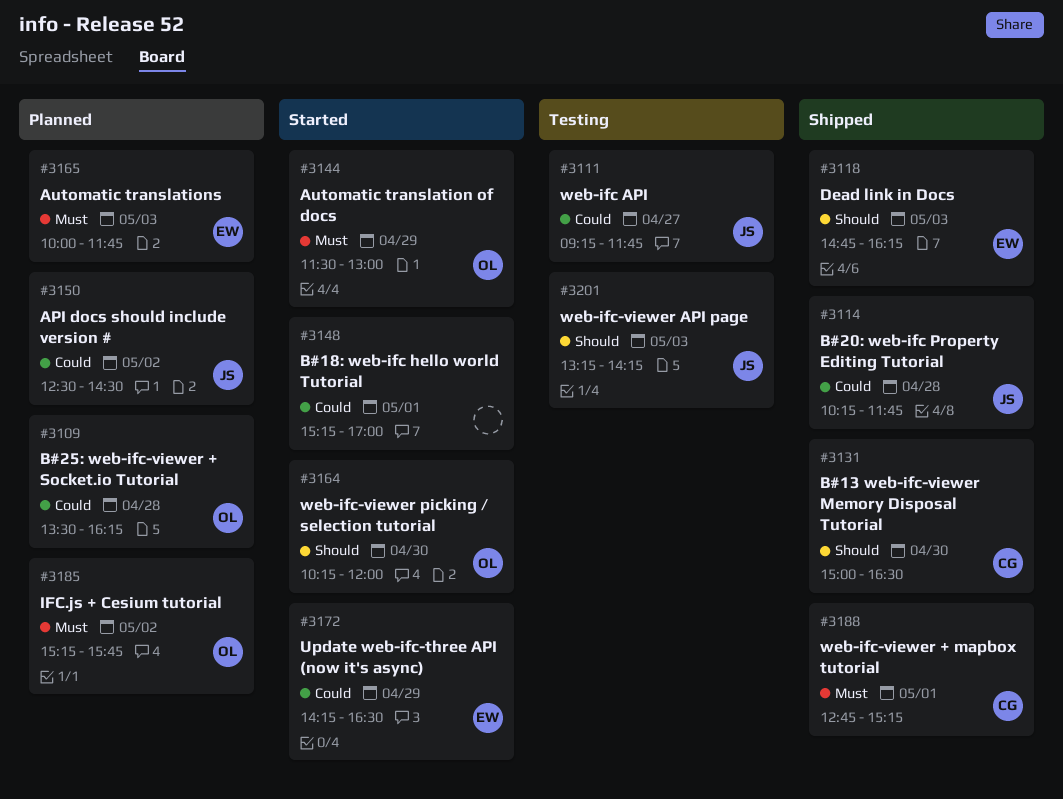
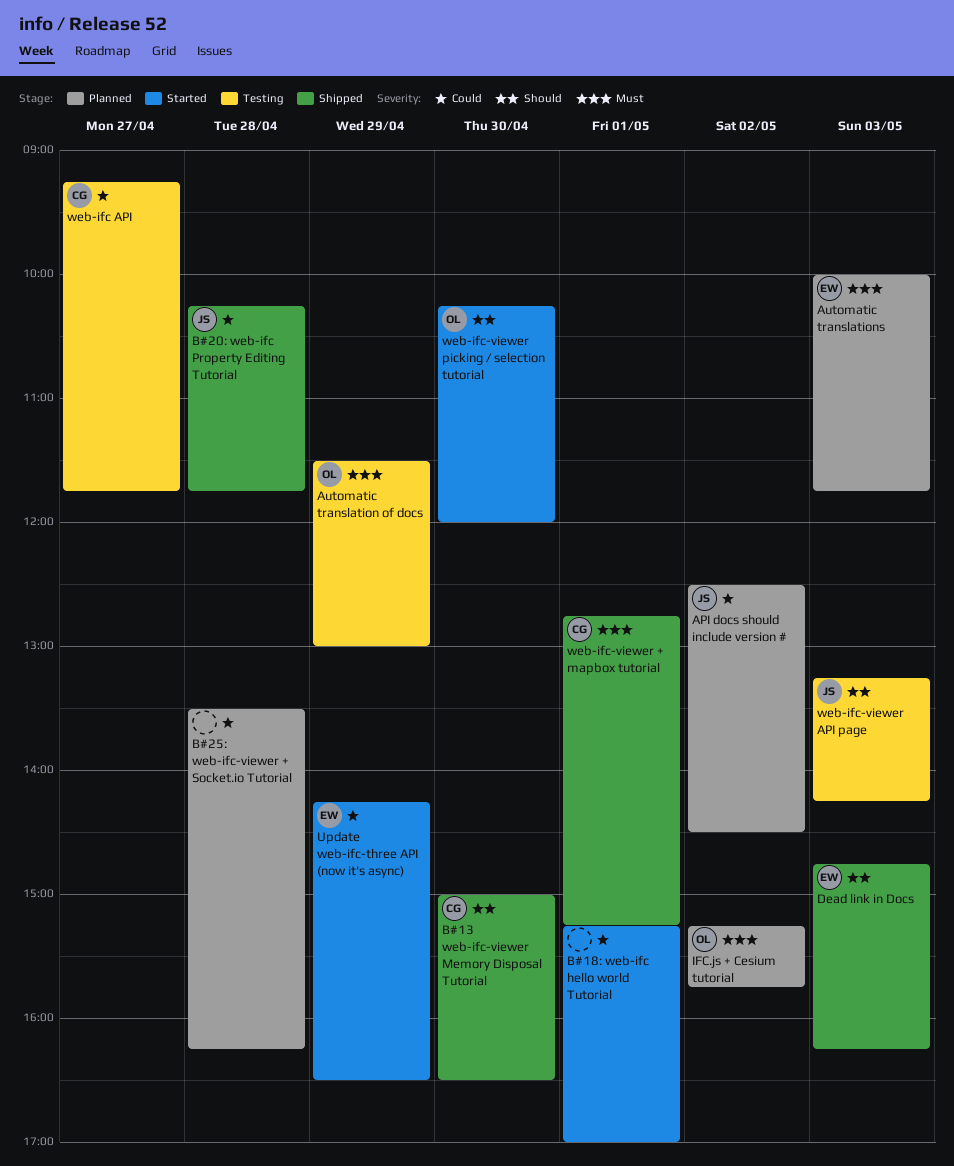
Automatic translation of docs, status: Started -> Testing
B#25: web-ifc-viewer + Socket.io Tutorial, owner: OL -> none
web-ifc API, owner: JS -> CG

